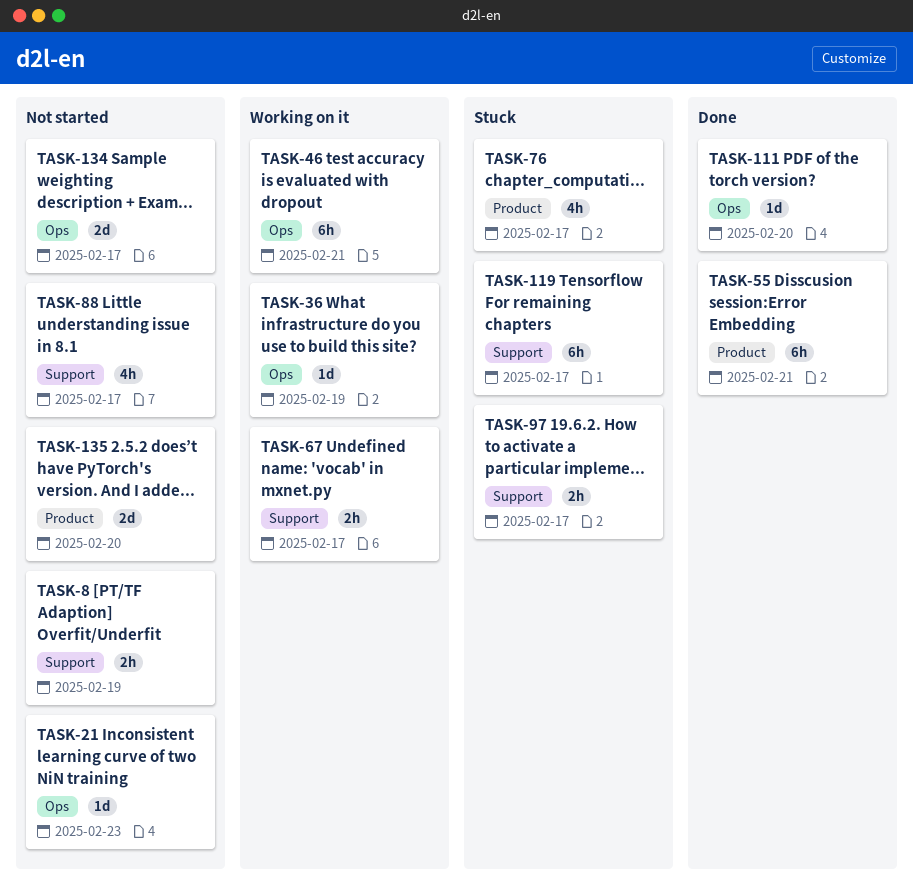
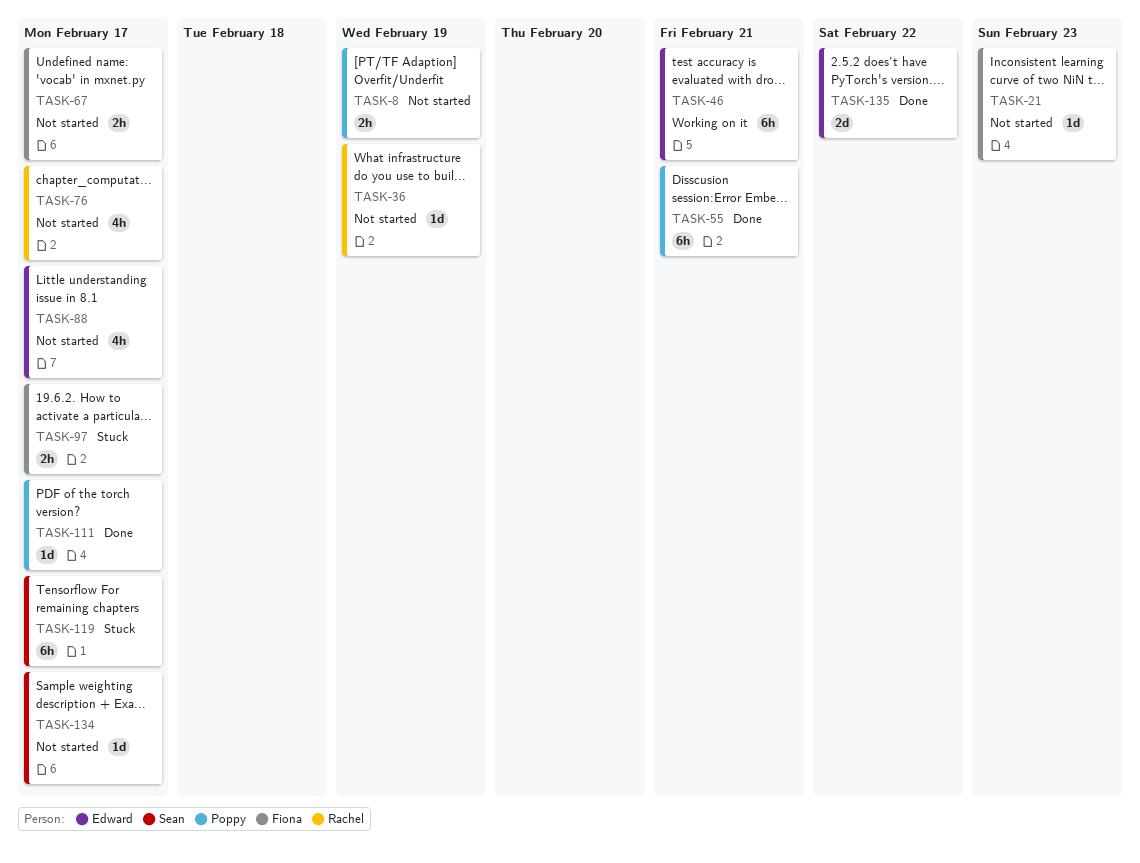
TASK-36, status: Working on it -> Not started
TASK-67, status: Working on it -> Not started
TASK-76, status: Stuck -> Not started
TASK-111, due: Feb 20 -> Feb 17
TASK-134, estimate: 2d -> 1d
TASK-135, status: Not started -> Done
TASK-135, due: Feb 20 -> Feb 22

